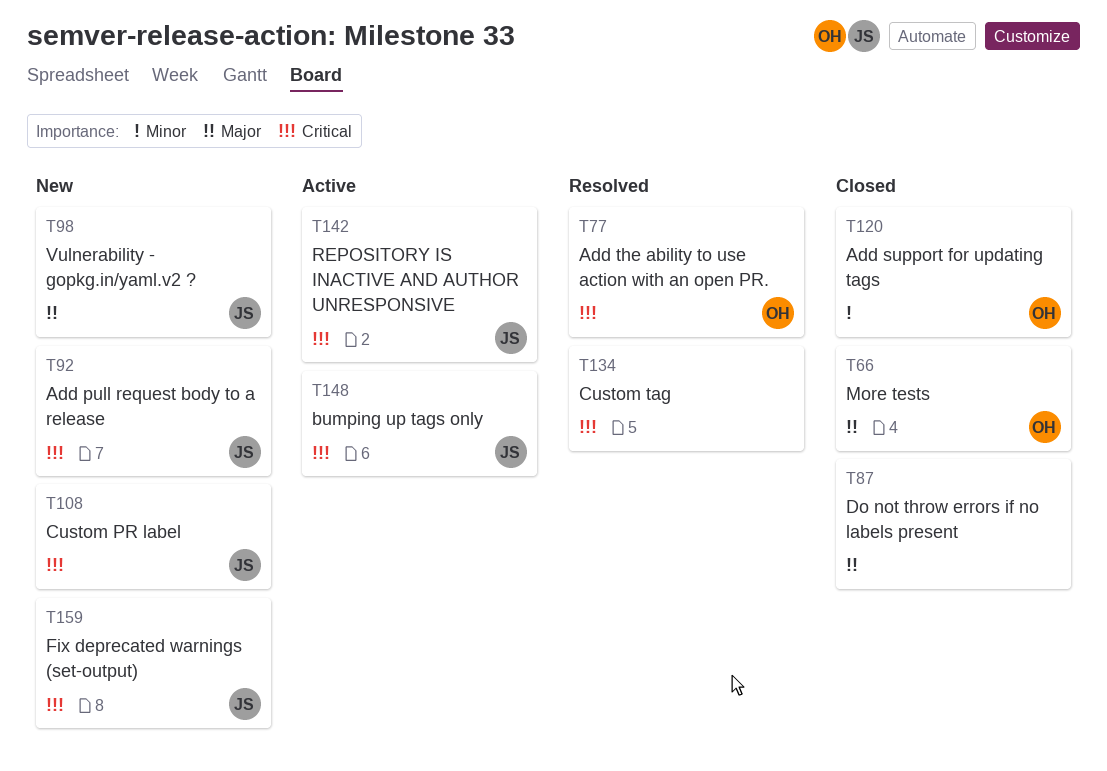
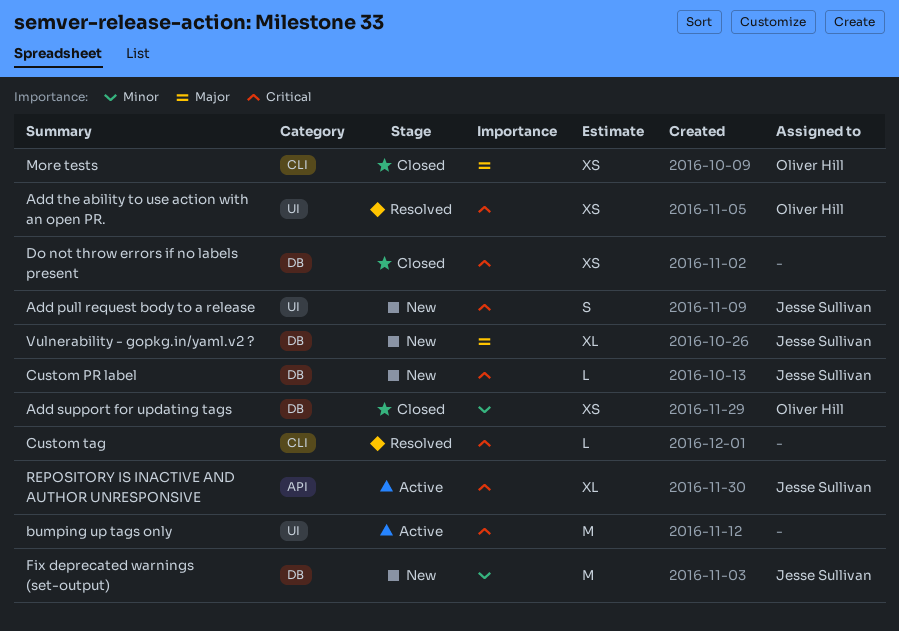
bumping up tags only, owner: Jesse Sullivan -> none
Do not throw errors if no labels present, priority: Major -> Critical
Fix deprecated warnings (set-output), priority: Critical -> Minor

